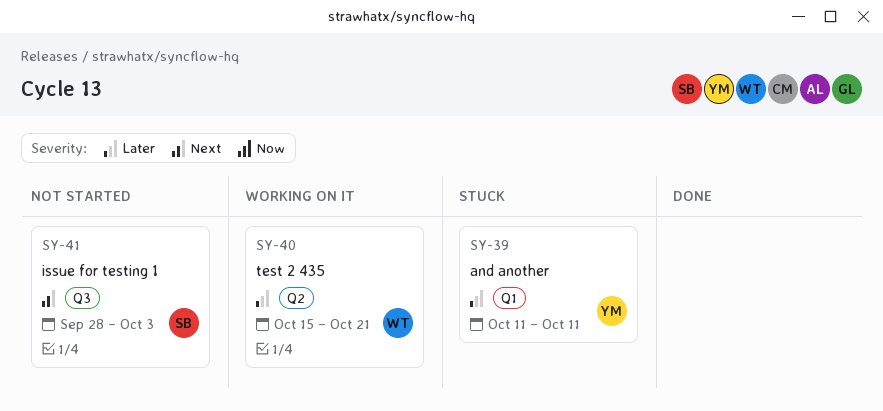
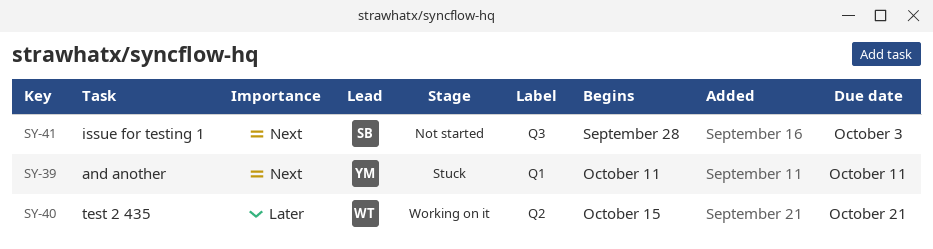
SY-39, priority: Later -> Next

